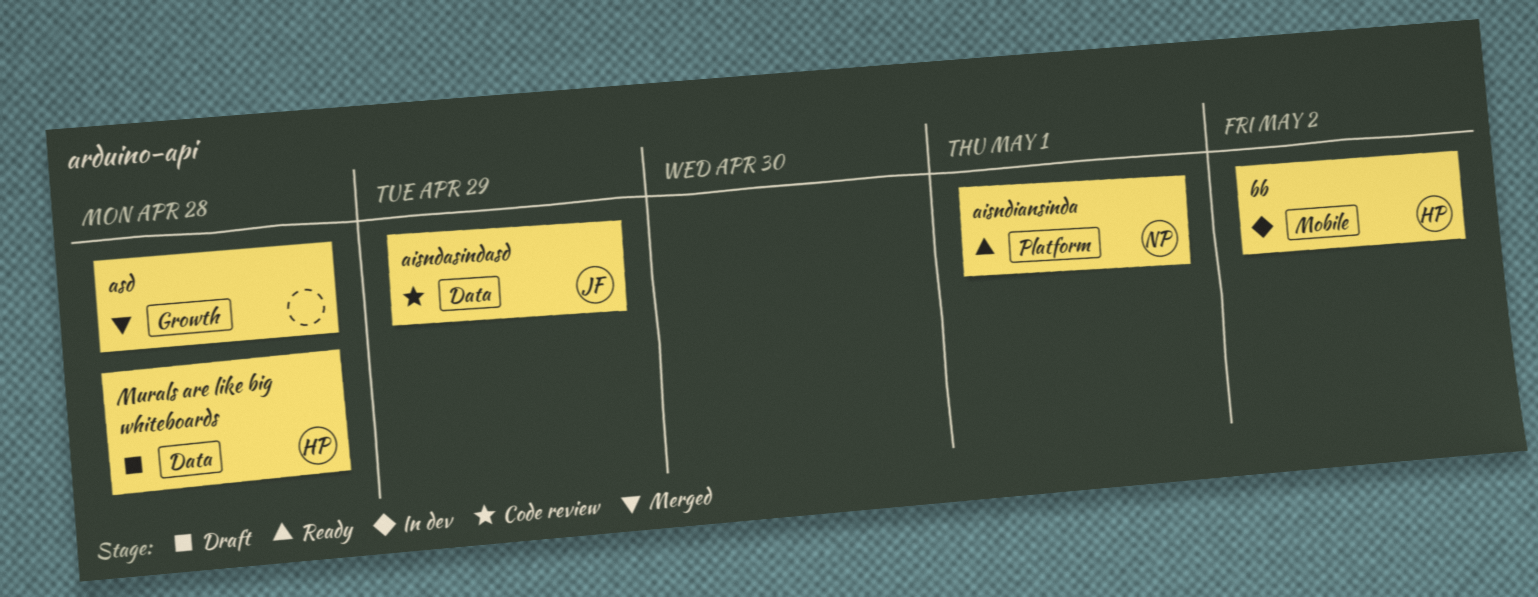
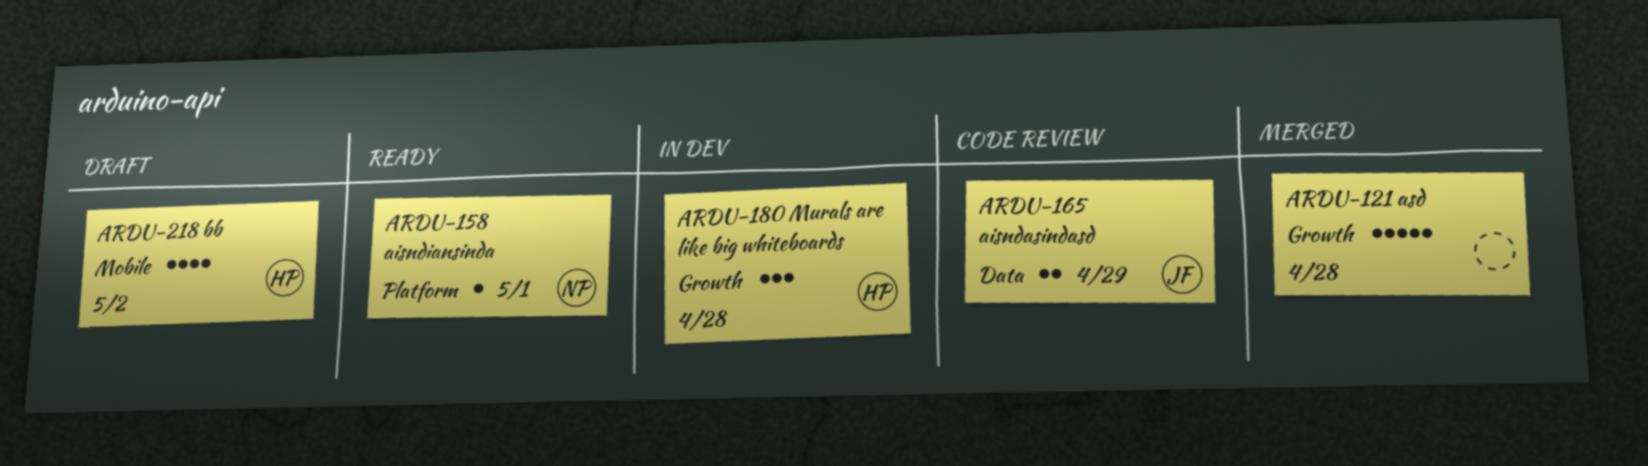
bb, status: In dev -> Draft
Murals are like big whiteboards, status: Draft -> In dev
Murals are like big whiteboards, label: Data -> Growth

